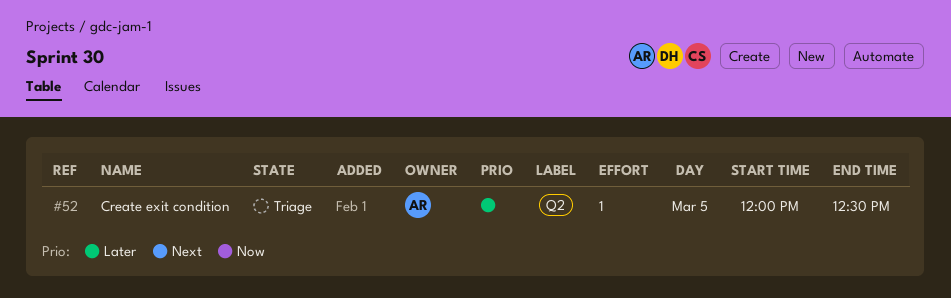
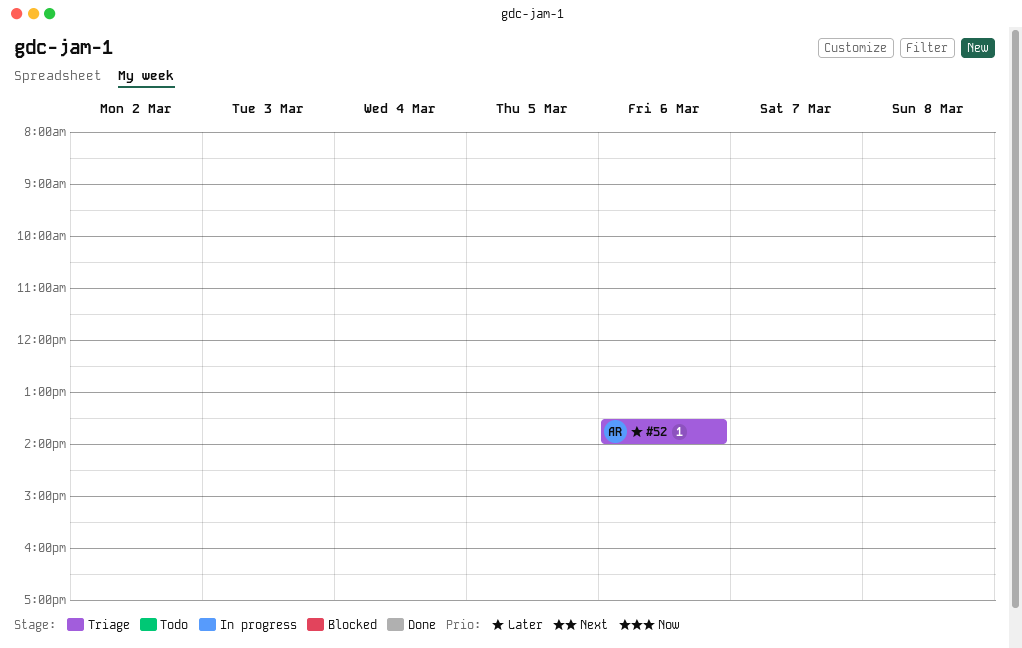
#52, day: Mar 5 -> Mar 6
#52, begins: 12:00 -> 13:30
#52, ends: 12:30 -> 14:00

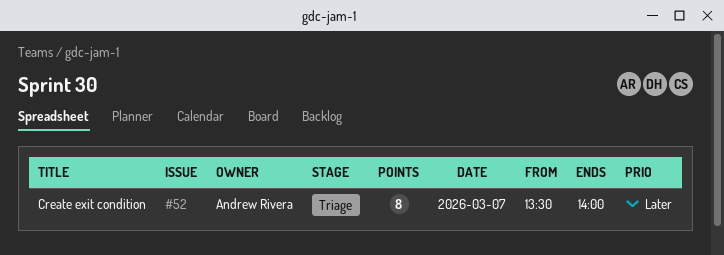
#52, estimate: 1 -> 8
#52, day: Mar 6 -> Mar 7

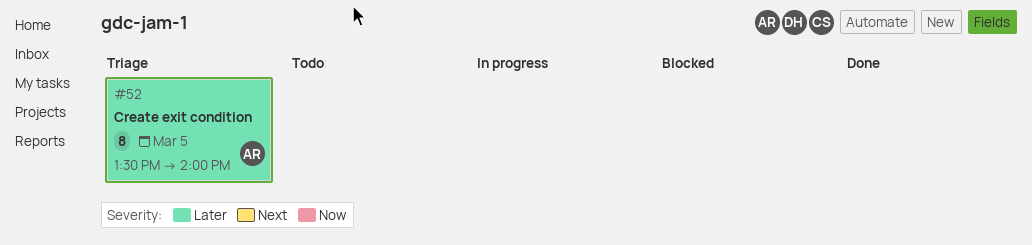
#52, day: Mar 7 -> Mar 5

